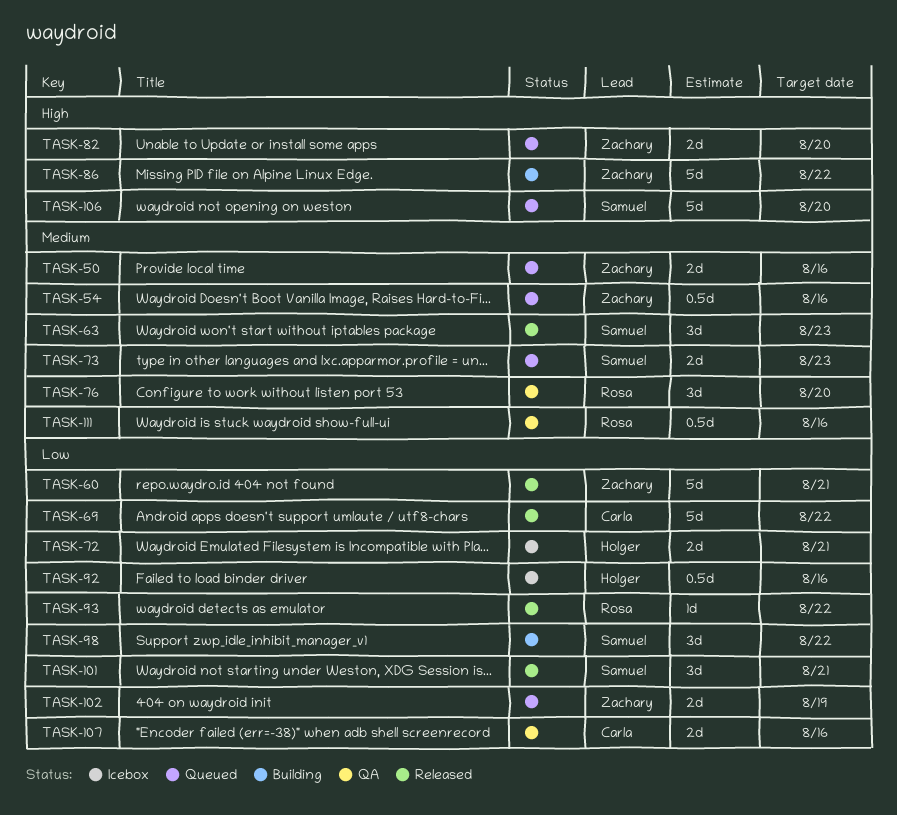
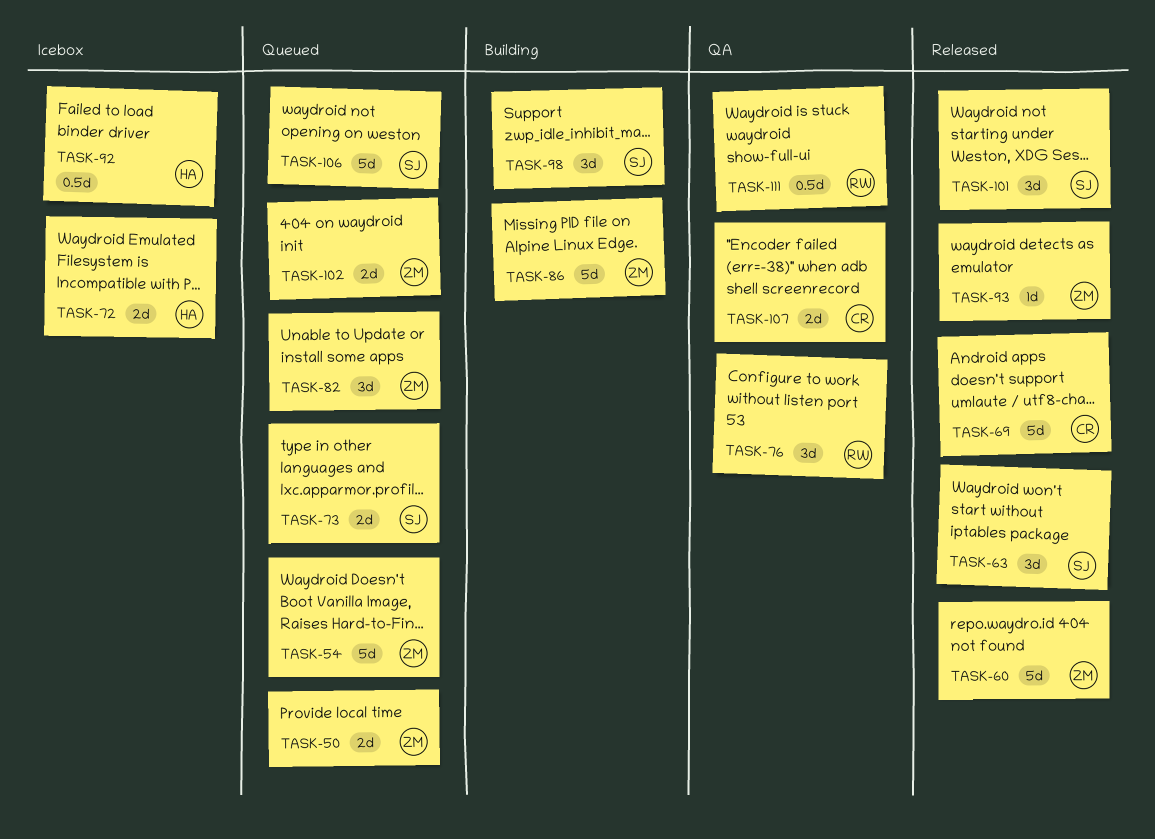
TASK-54, estimate: 0.5d -> 5d
TASK-82, estimate: 2d -> 3d
TASK-93, owner: Rosa -> Zachary

